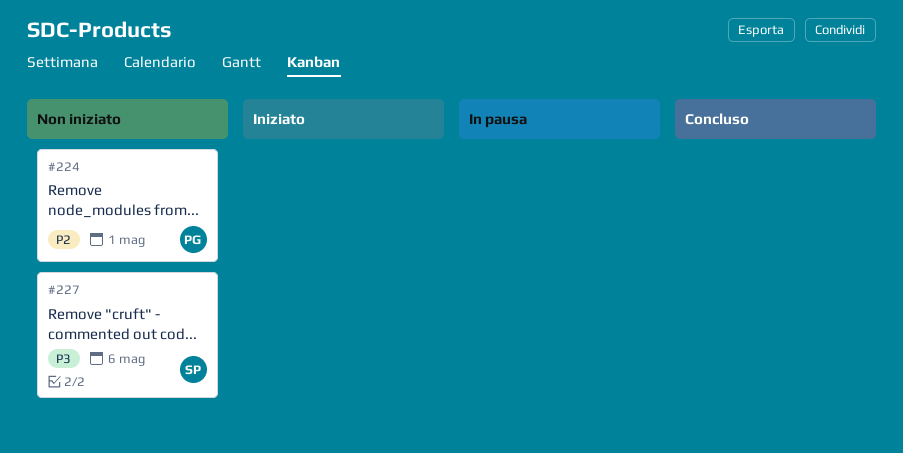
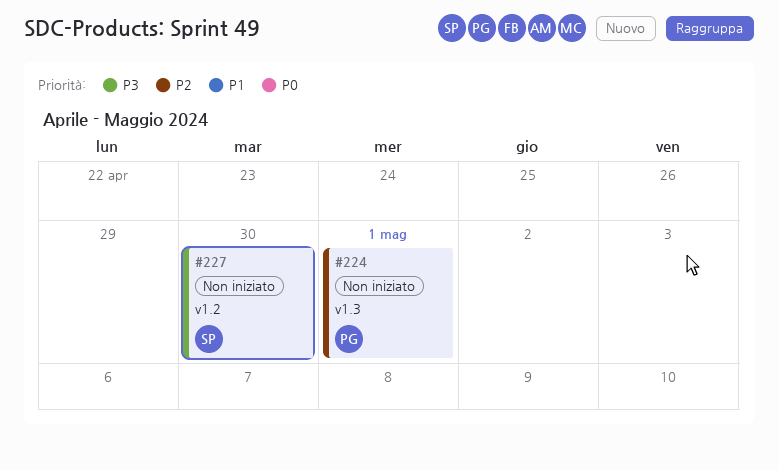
#227, due: May 6 -> Apr 30

